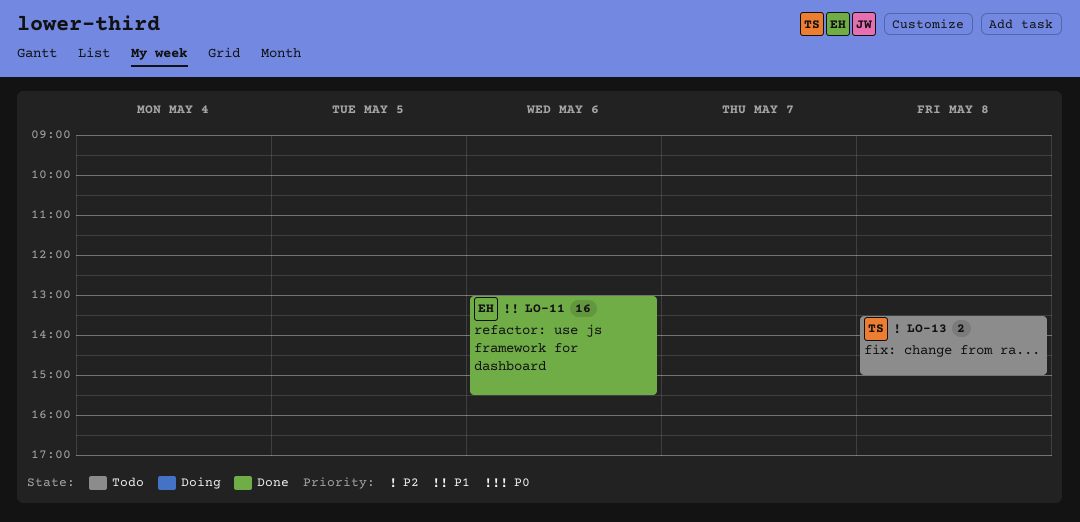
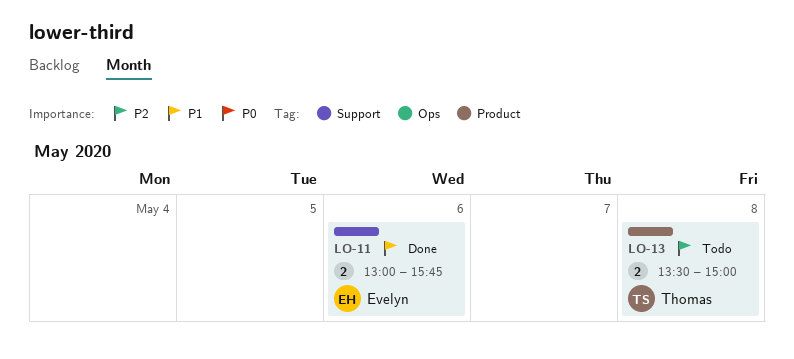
LO-11, estimate: 16 -> 2
LO-11, ends: 15:30 -> 15:45

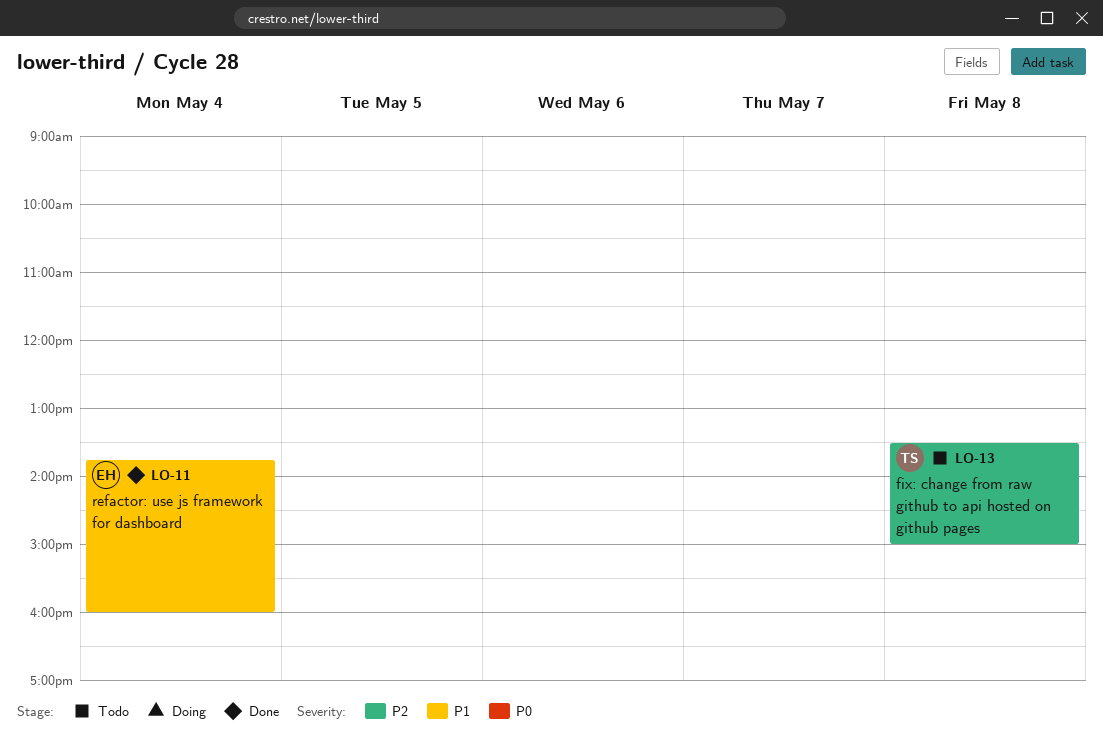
LO-11, day: May 6 -> May 4
LO-11, begins: 13:00 -> 13:45
LO-11, ends: 15:45 -> 16:00

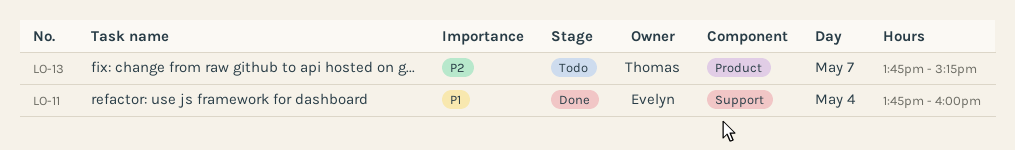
LO-13, day: May 8 -> May 7
LO-13, begins: 13:30 -> 13:45
LO-13, ends: 15:00 -> 15:15

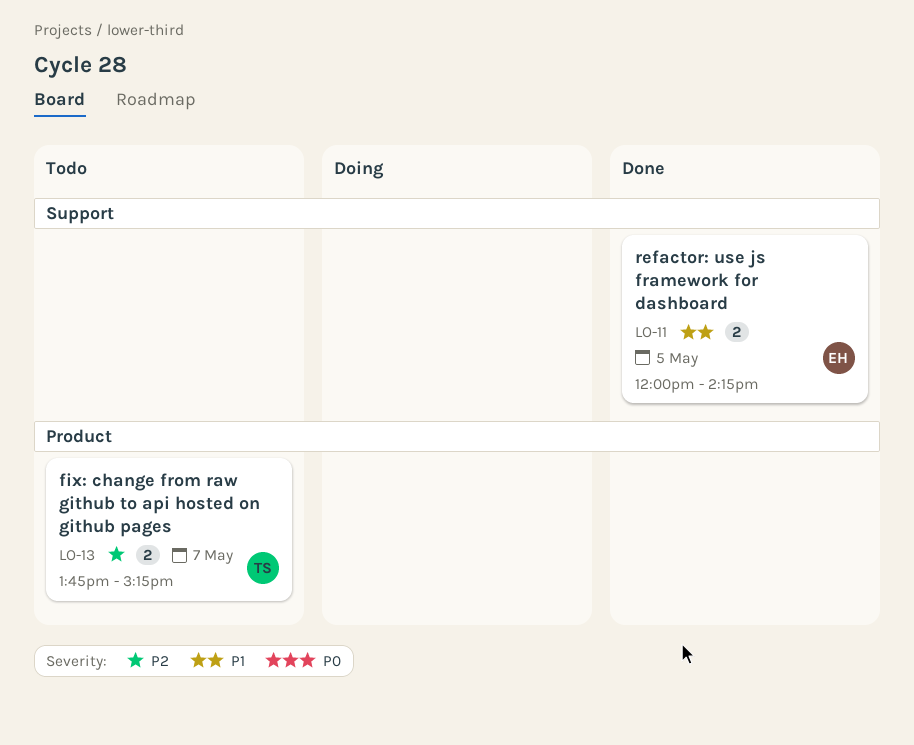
LO-11, day: May 4 -> May 5
LO-11, begins: 13:45 -> 12:00
LO-11, ends: 16:00 -> 14:15

